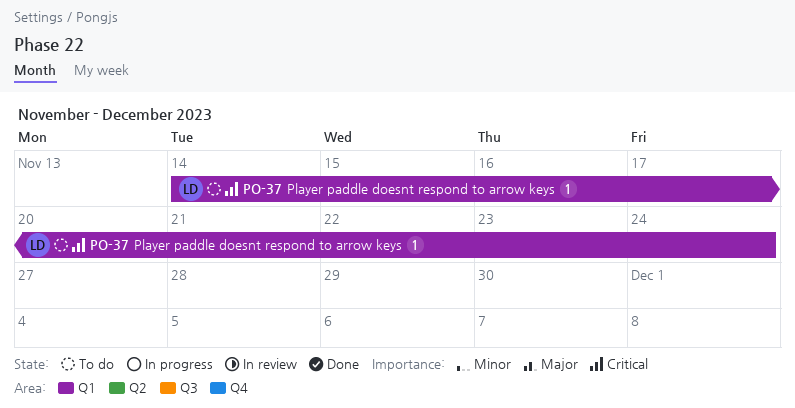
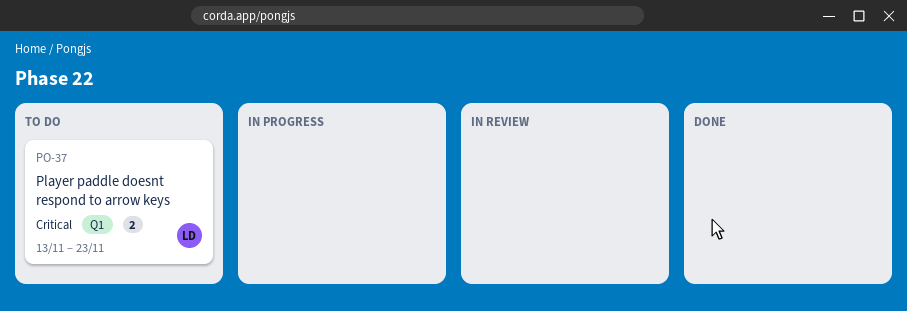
PO-37, estimate: 1 -> 2
PO-37, start: Nov 14 -> Nov 13
PO-37, due: Nov 24 -> Nov 23

